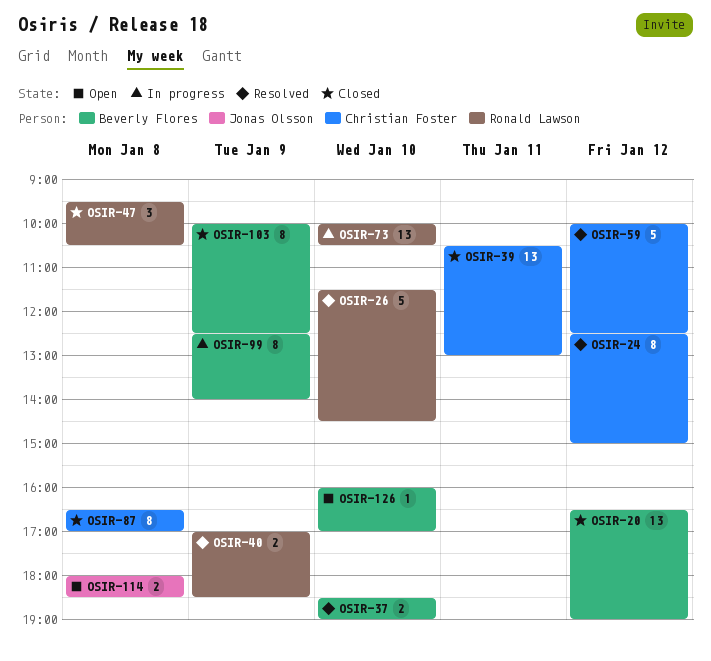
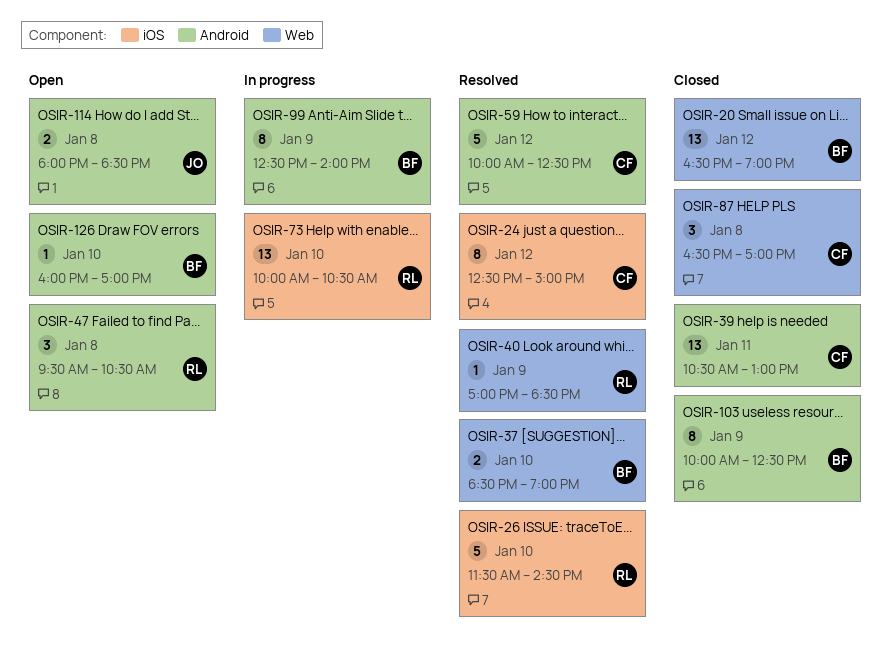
OSIR-40, estimate: 2 -> 1
OSIR-47, status: Closed -> Open
OSIR-87, estimate: 8 -> 3

